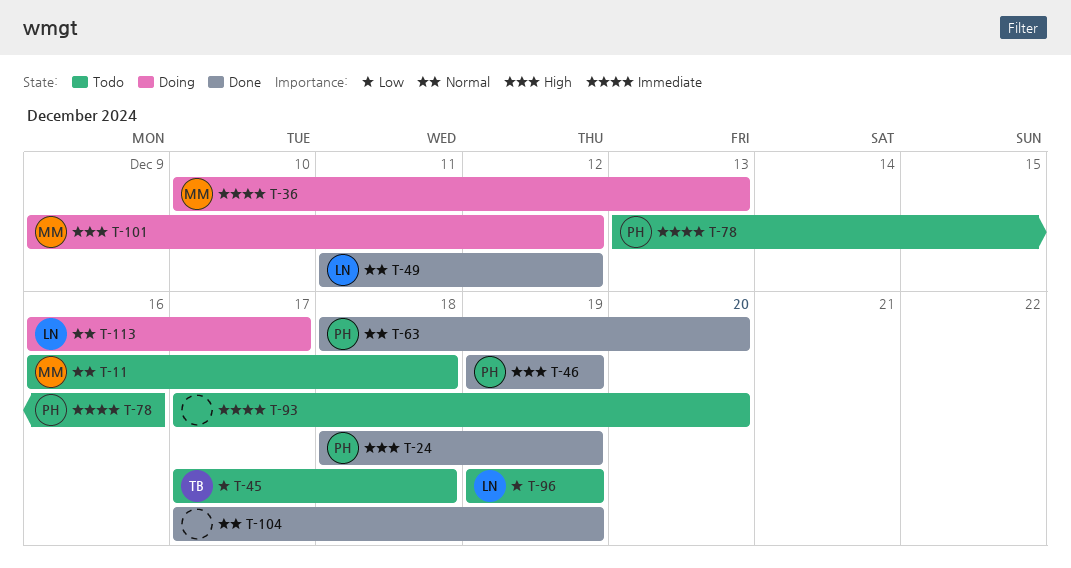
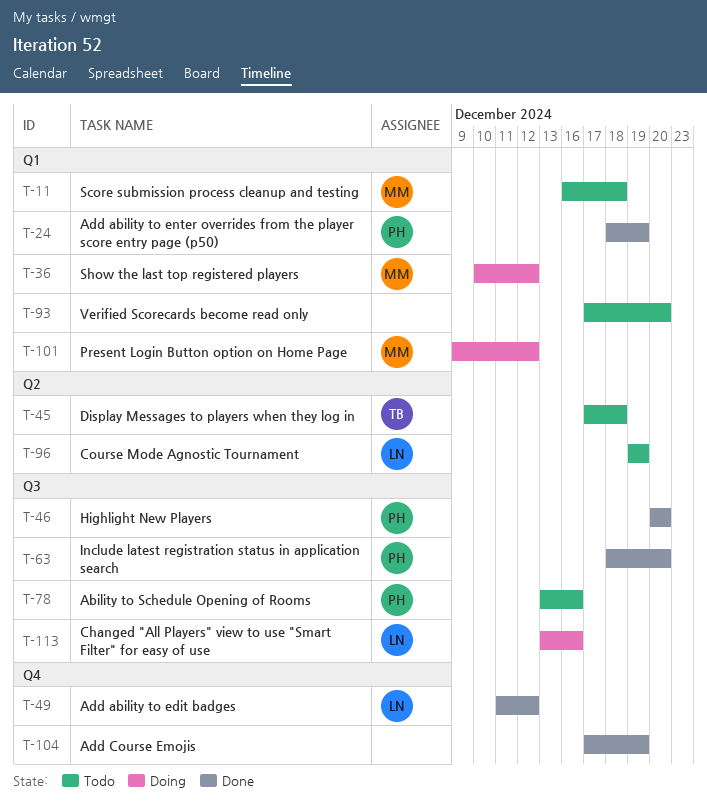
T-36, due: Dec 13 -> Dec 12
T-46, start: Dec 19 -> Dec 20
T-46, due: Dec 19 -> Dec 20
T-113, start: Dec 16 -> Dec 13
T-113, due: Dec 17 -> Dec 16

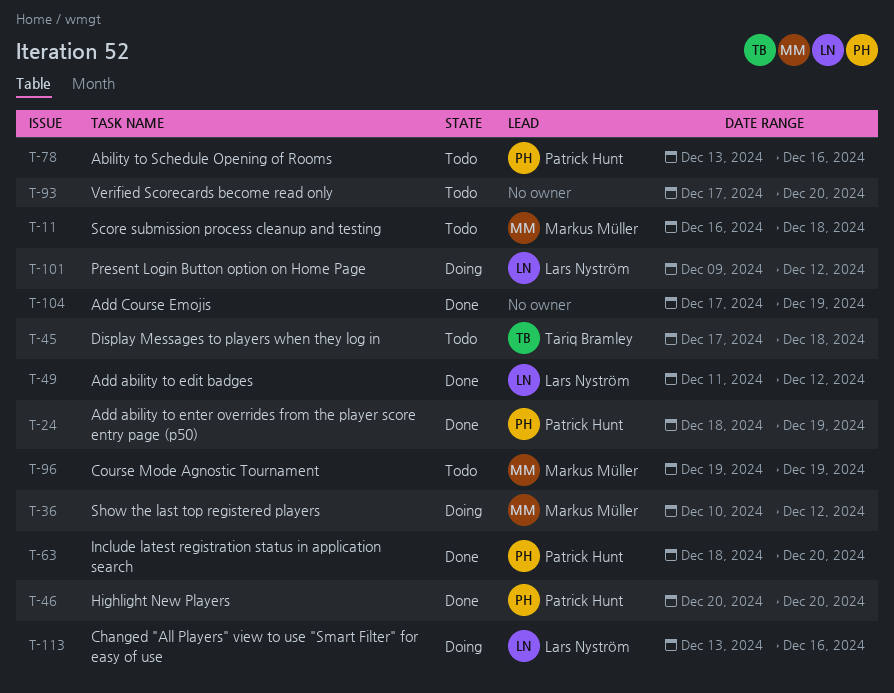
T-96, owner: Lars Nyström -> Markus Müller
T-101, owner: Markus Müller -> Lars Nyström

